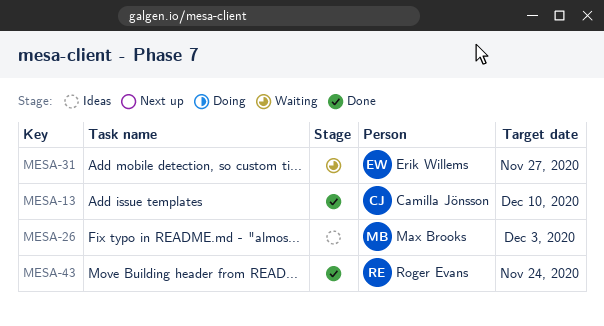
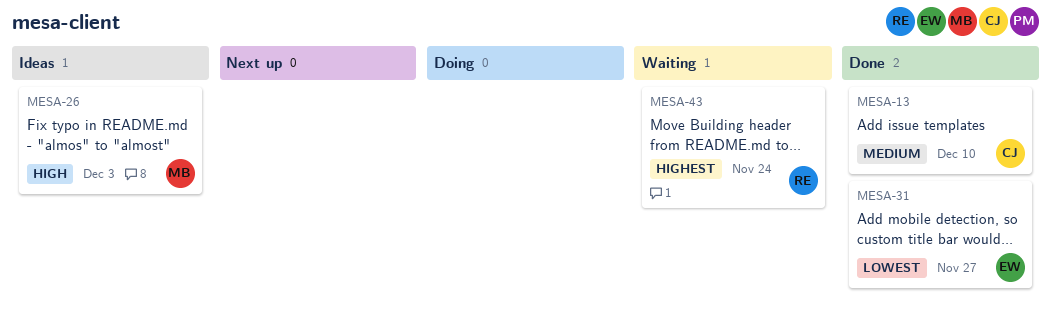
MESA-31, status: Waiting -> Done
MESA-43, status: Done -> Waiting

